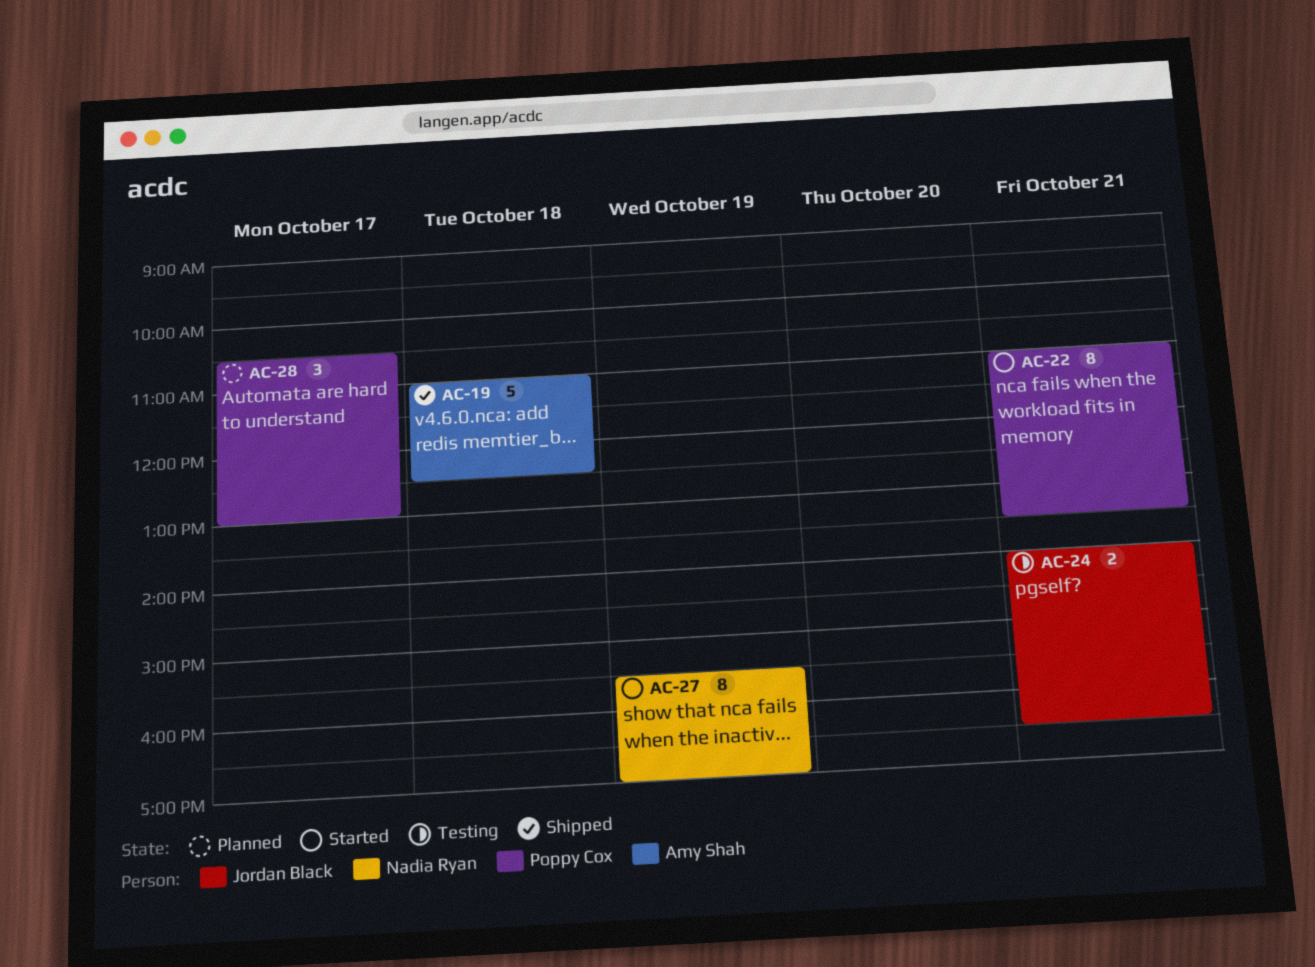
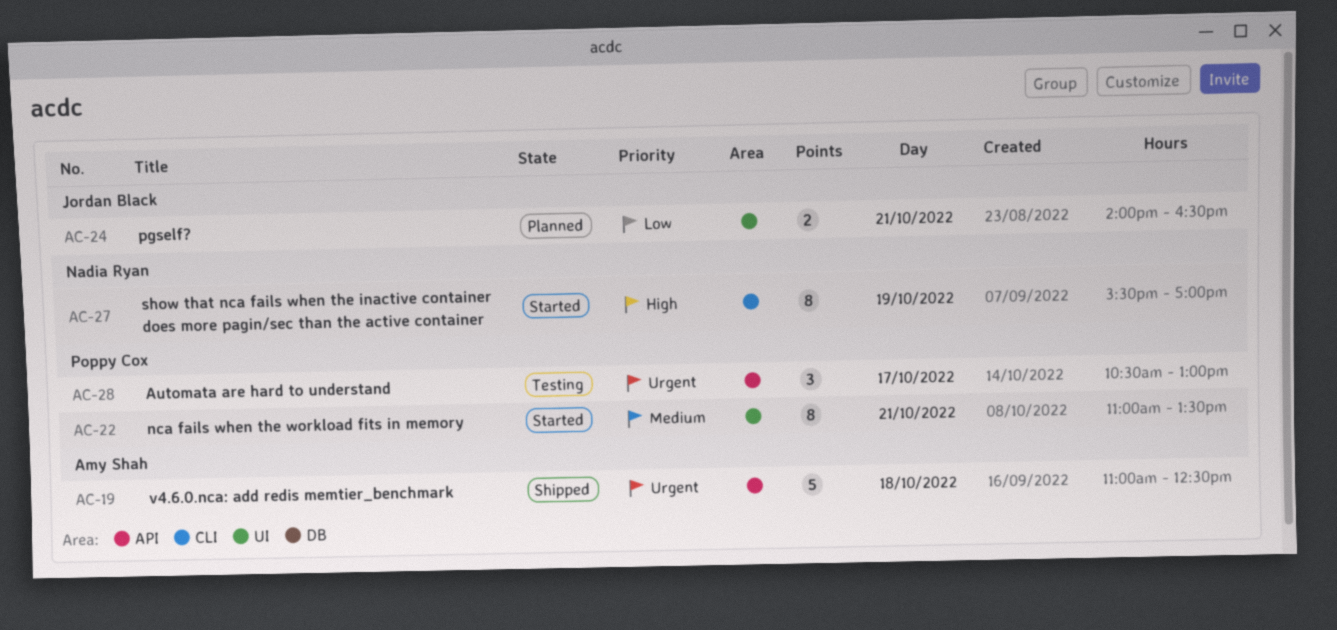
AC-24, status: Testing -> Planned
AC-28, status: Planned -> Testing

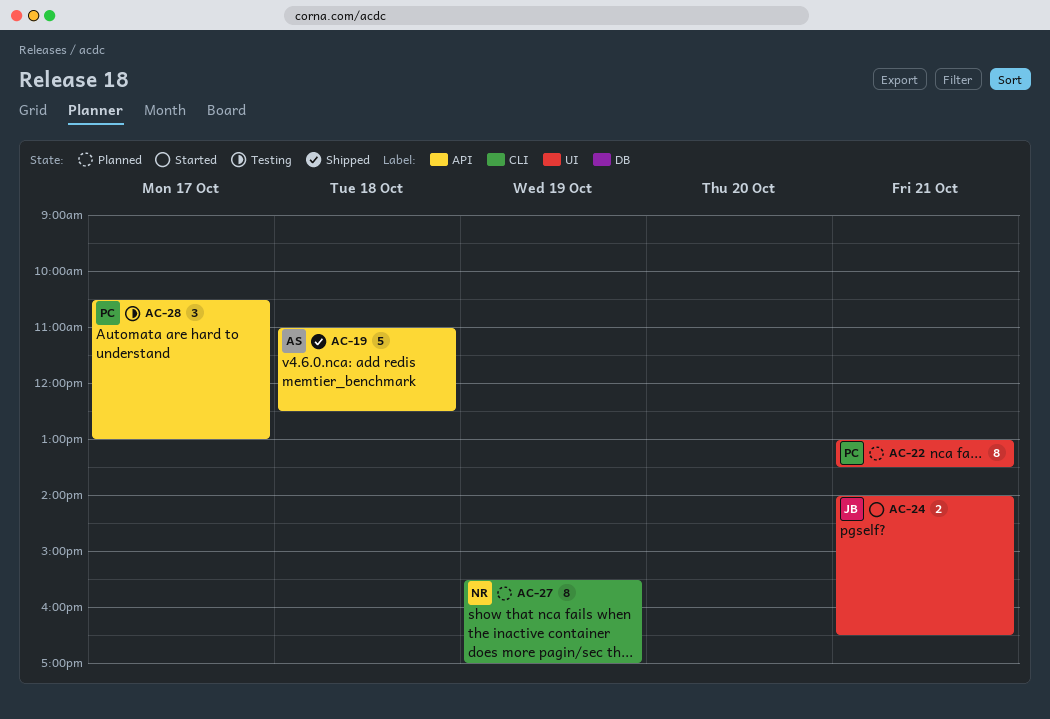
AC-22, status: Started -> Planned
AC-22, begins: 11:00 -> 13:00
AC-24, status: Planned -> Started
AC-27, status: Started -> Planned

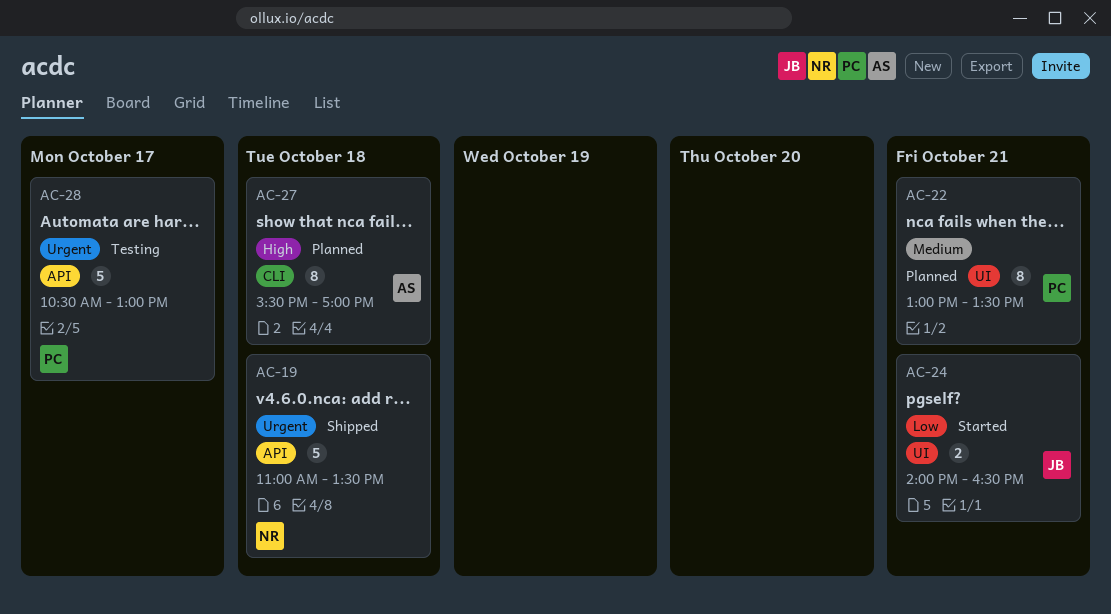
AC-19, owner: AS -> NR
AC-19, ends: 12:30 -> 13:30
AC-27, owner: NR -> AS
AC-27, day: Oct 19 -> Oct 18
AC-28, estimate: 3 -> 5

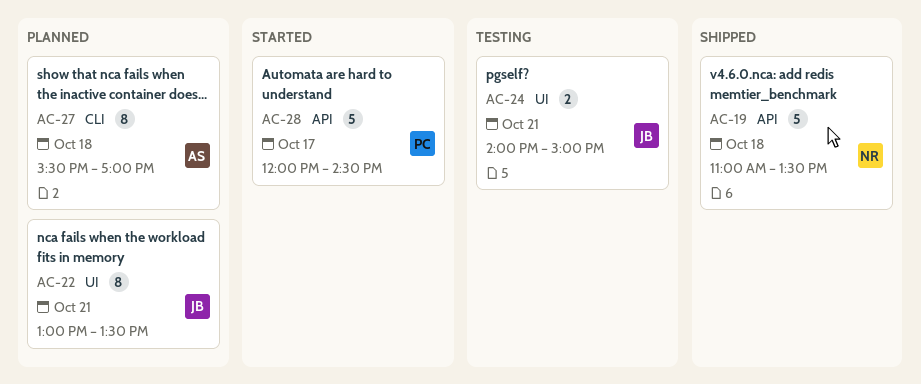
AC-22, owner: PC -> JB
AC-24, status: Started -> Testing
AC-24, ends: 16:30 -> 15:00
AC-28, status: Testing -> Started
AC-28, begins: 10:30 -> 12:00
AC-28, ends: 13:00 -> 14:30

